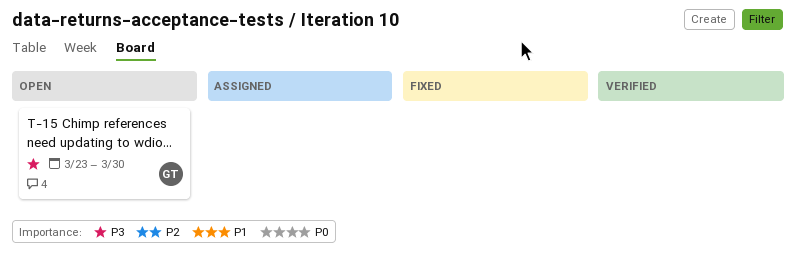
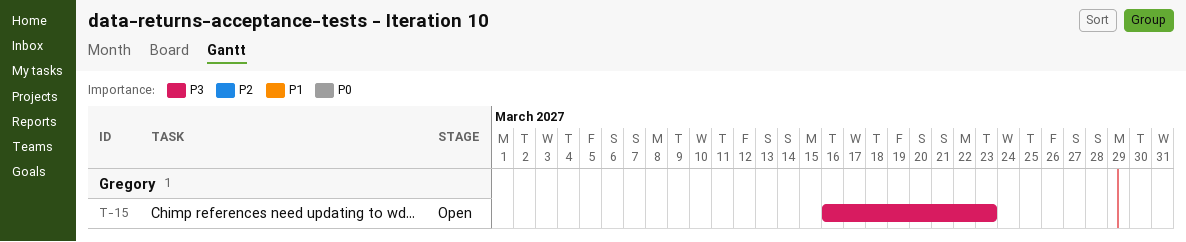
T-15, start: Mar 23 -> Mar 16
T-15, due: Mar 30 -> Mar 23

